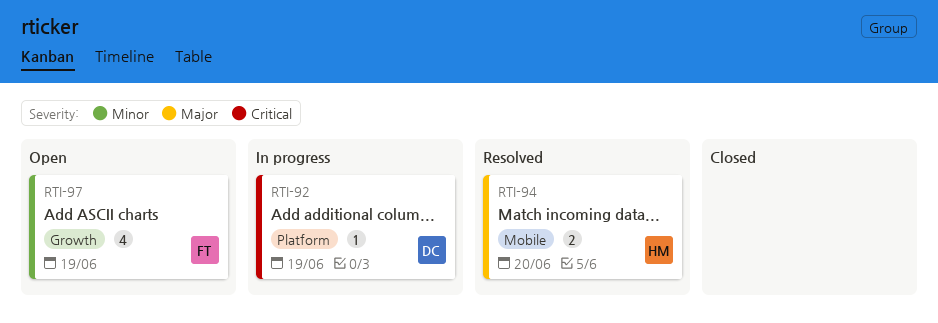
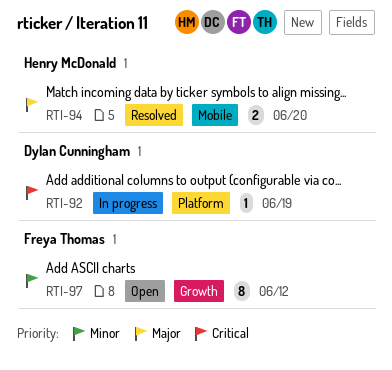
RTI-97, estimate: 4 -> 8
RTI-97, due: Jun 19 -> Jun 12

